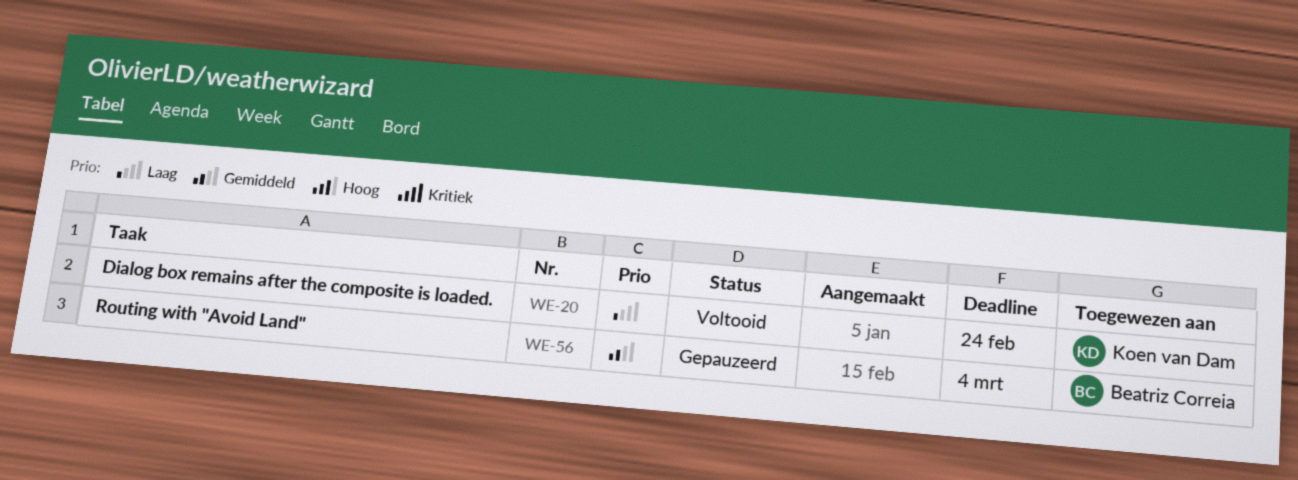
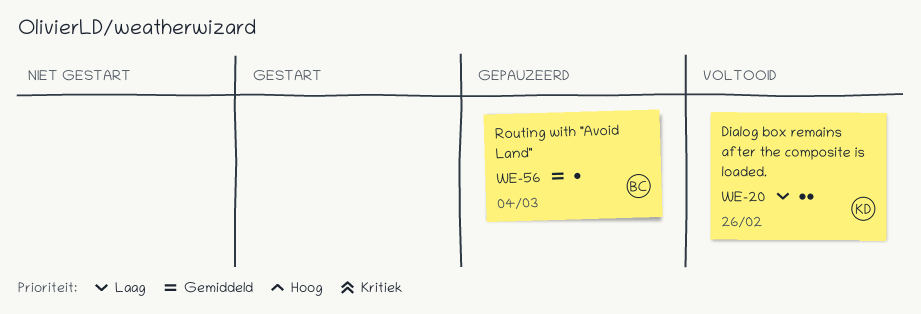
WE-20, due: Feb 24 -> Feb 26

